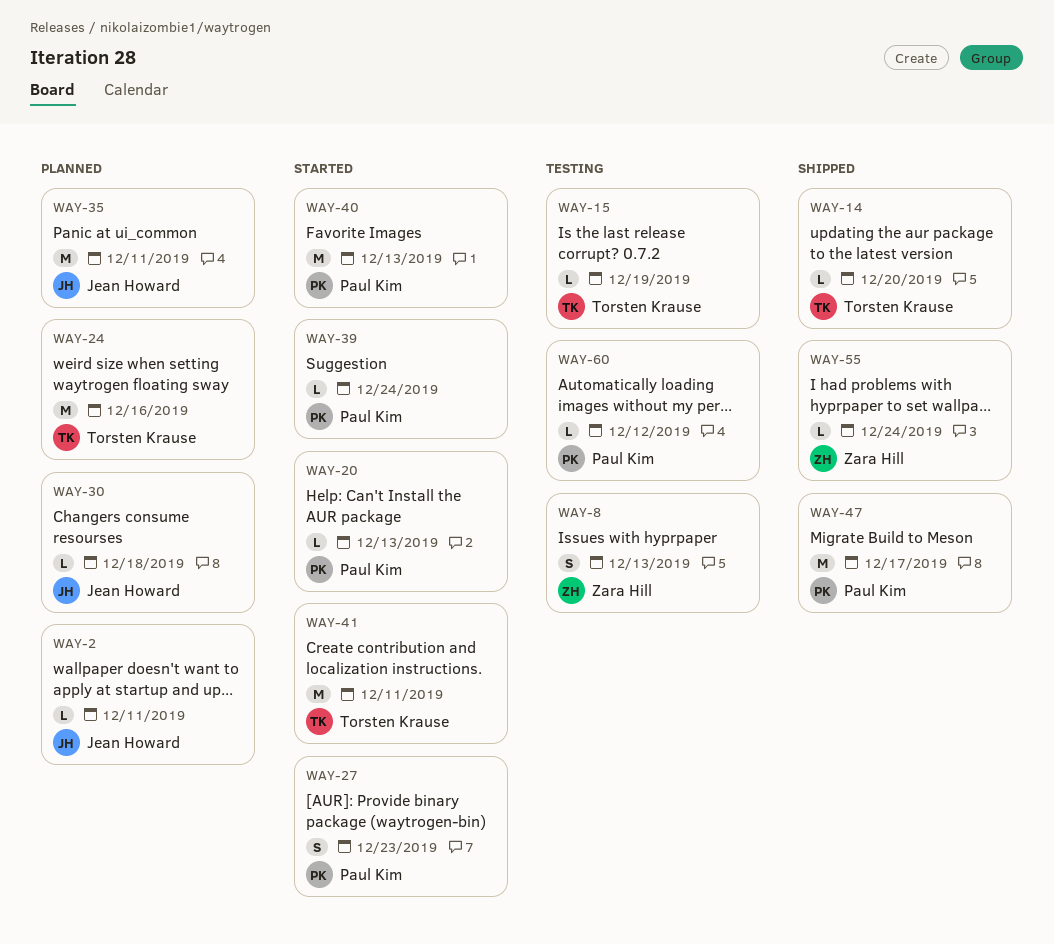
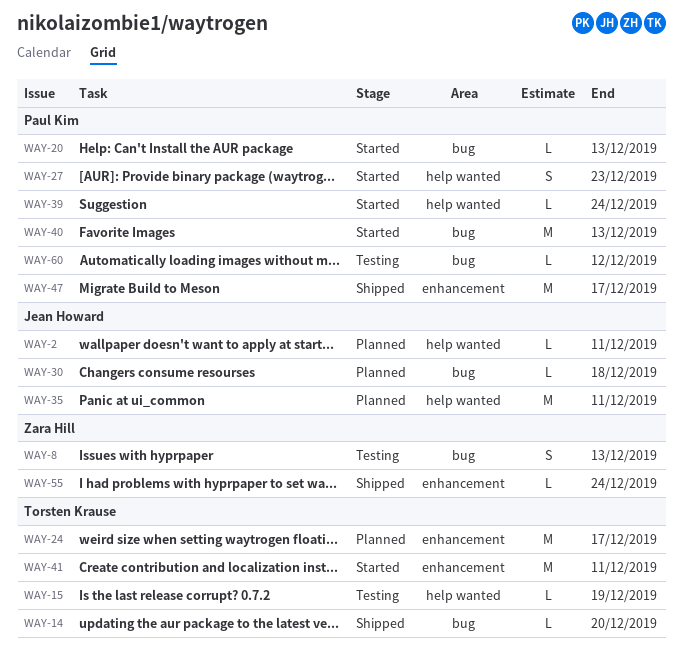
WAY-24, due: Dec 16 -> Dec 17

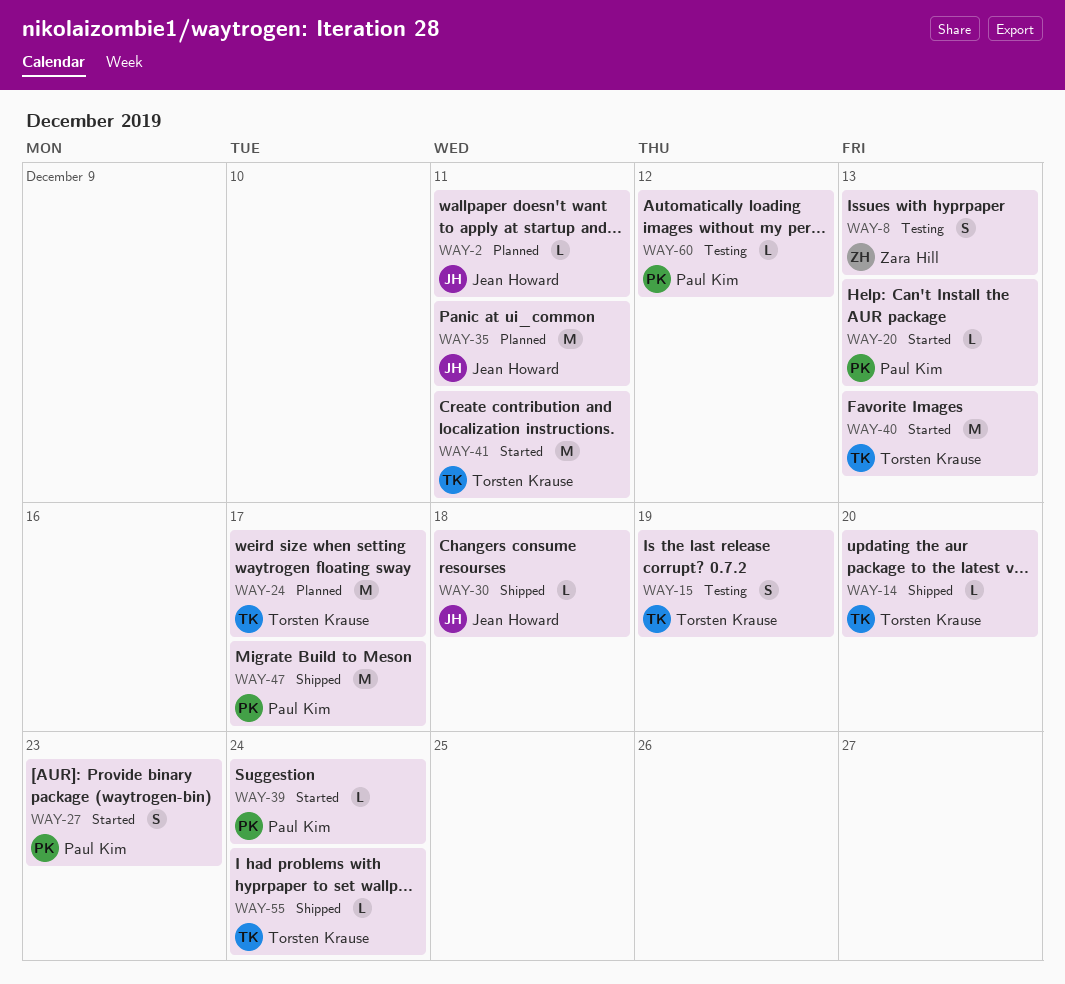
WAY-15, estimate: L -> S
WAY-30, status: Planned -> Shipped
WAY-40, owner: Paul Kim -> Torsten Krause
WAY-55, owner: Zara Hill -> Torsten Krause

